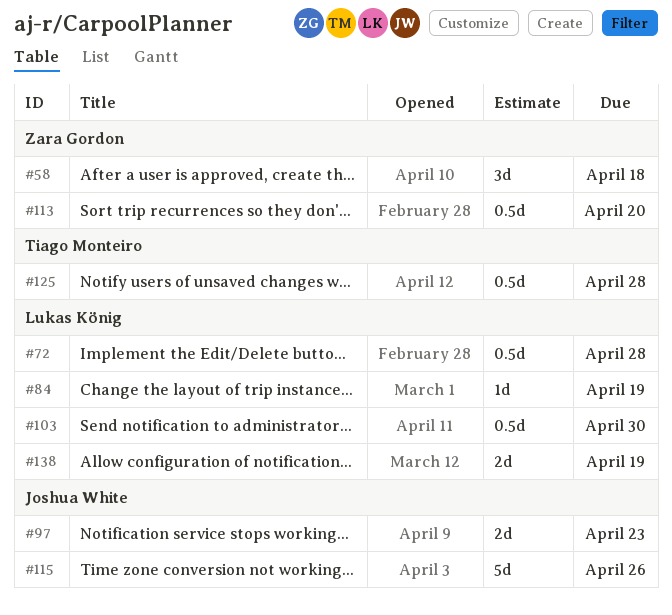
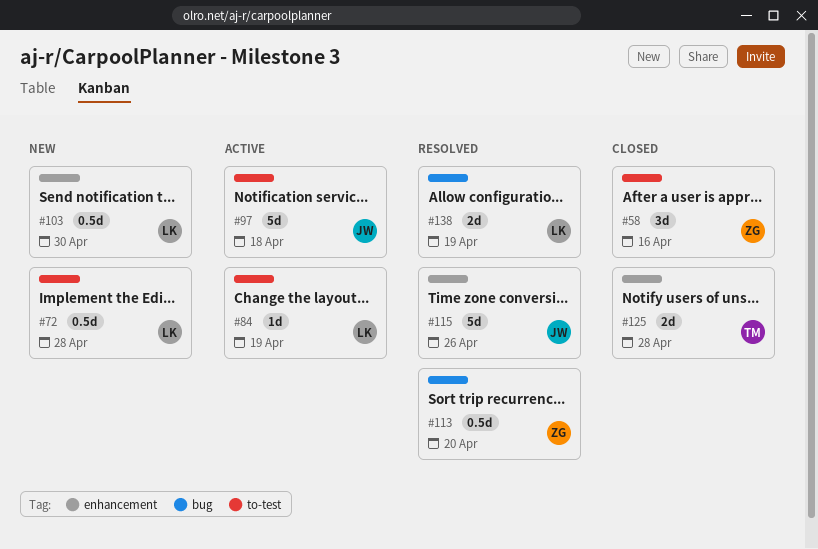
#58, due: Apr 18 -> Apr 16
#97, estimate: 2d -> 5d
#97, due: Apr 23 -> Apr 18
#125, estimate: 0.5d -> 2d

